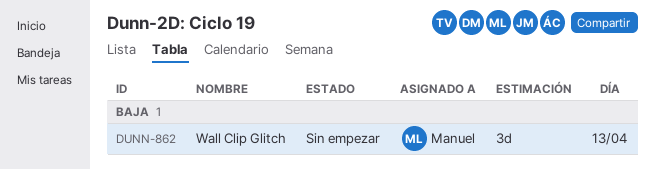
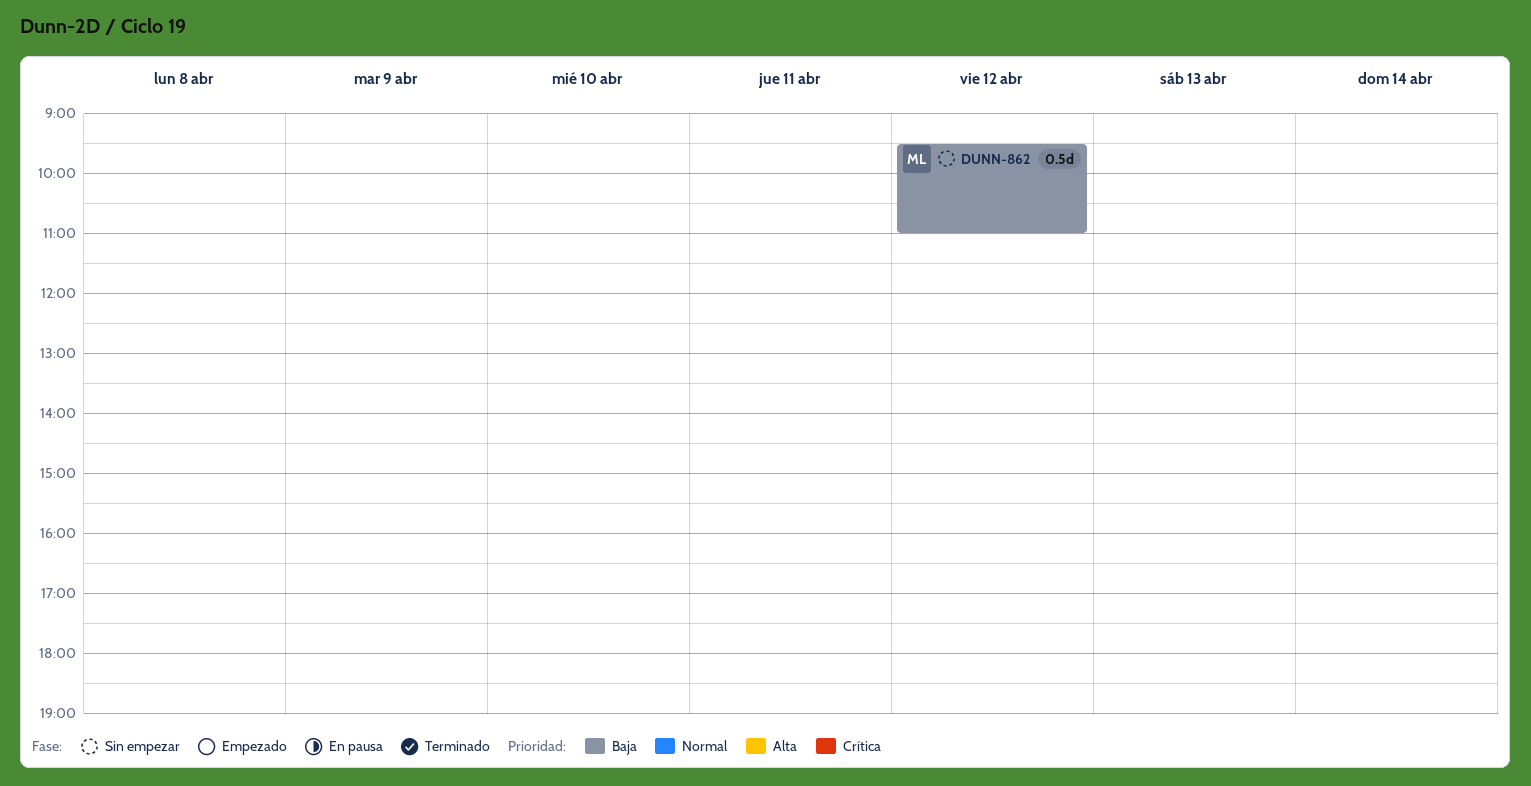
DUNN-862, estimate: 3d -> 0.5d
DUNN-862, day: Apr 13 -> Apr 12

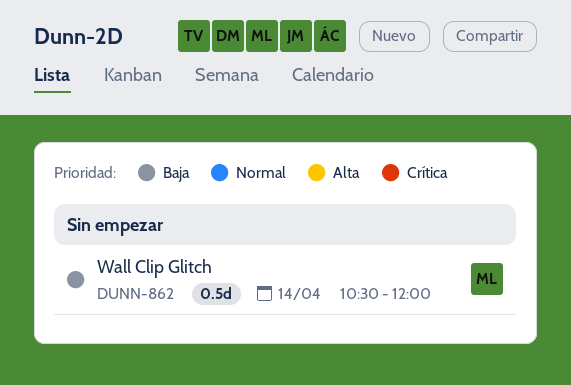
DUNN-862, day: Apr 12 -> Apr 14
DUNN-862, begins: 09:30 -> 10:30
DUNN-862, ends: 11:00 -> 12:00

